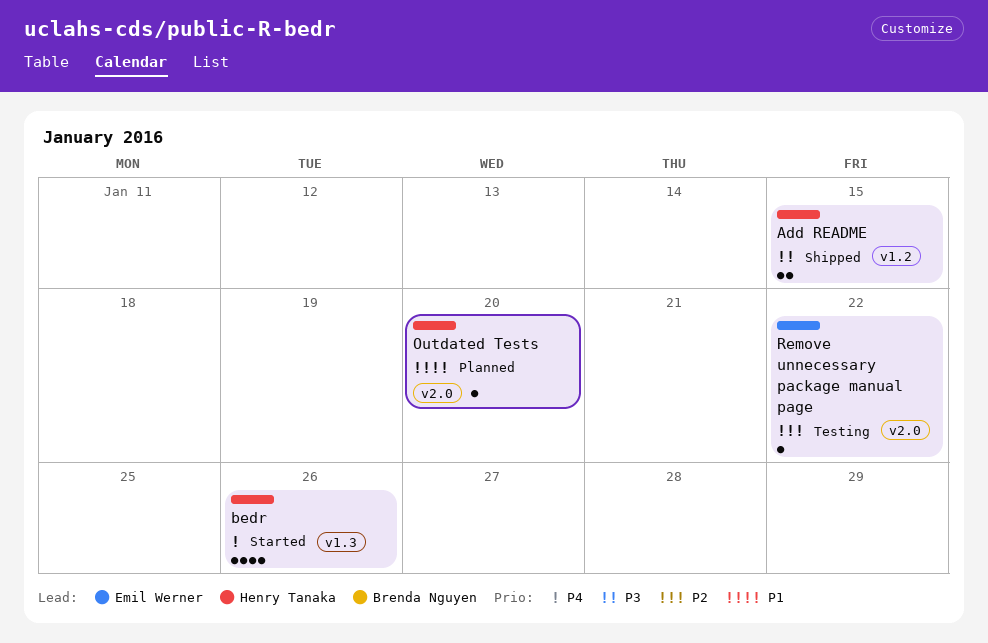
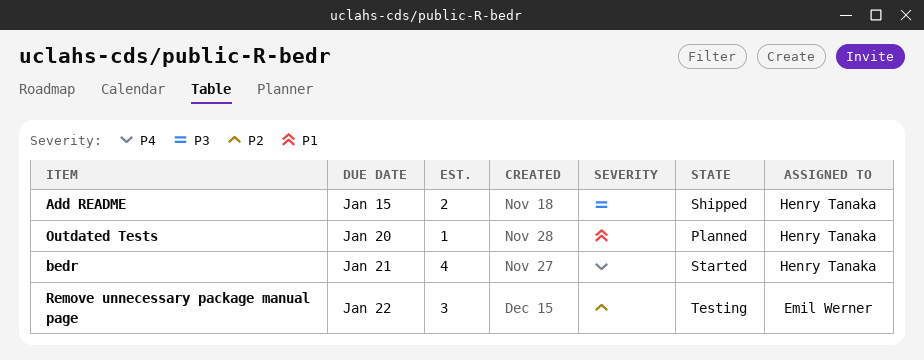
bedr, due: Jan 26 -> Jan 21
Remove unnecessary package manual page, estimate: 1 -> 3

